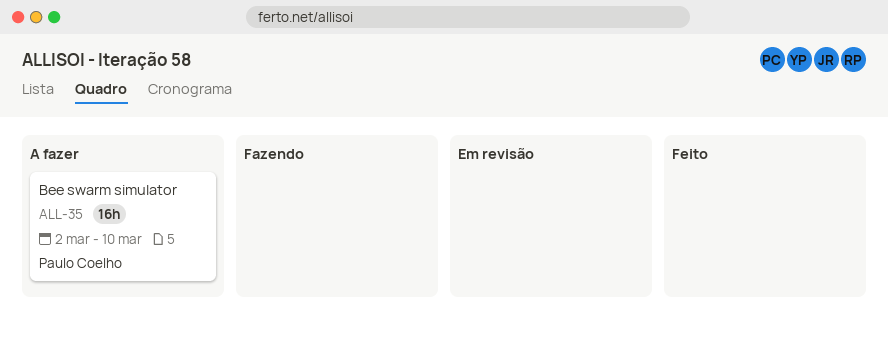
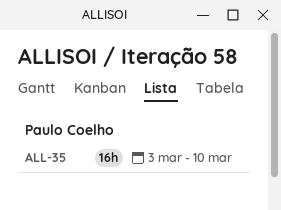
ALL-35, start: Mar 2 -> Mar 3

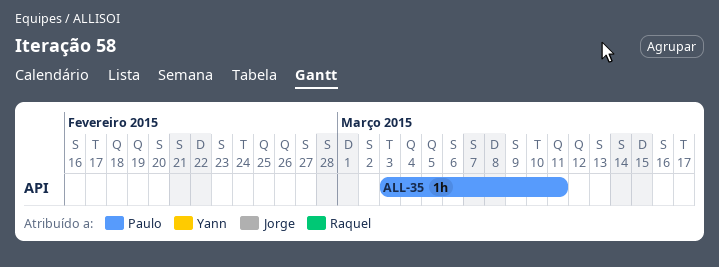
ALL-35, estimate: 16h -> 1h
ALL-35, due: Mar 10 -> Mar 11

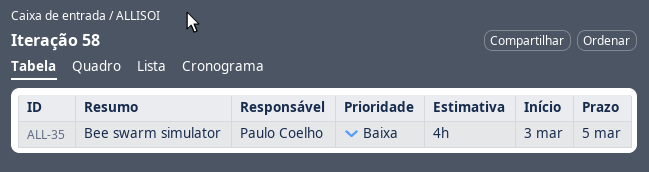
ALL-35, estimate: 1h -> 4h
ALL-35, due: Mar 11 -> Mar 5

